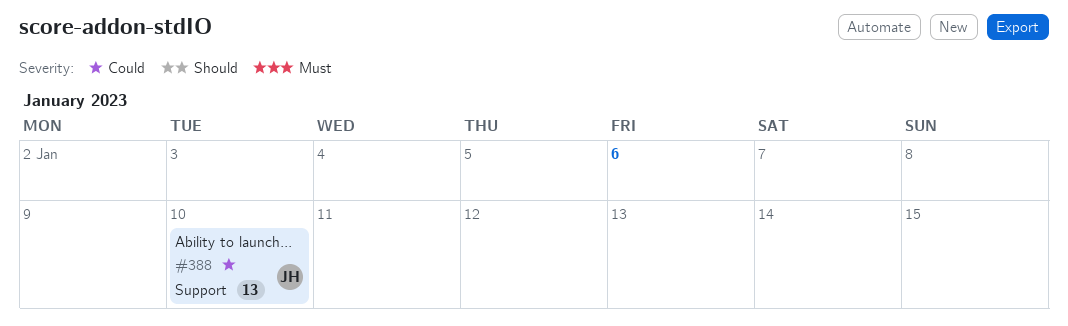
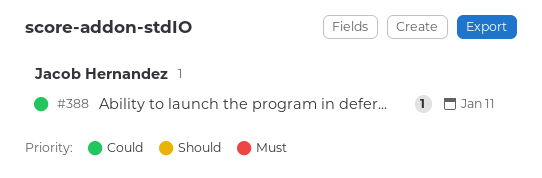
#388, estimate: 13 -> 1
#388, due: Jan 10 -> Jan 11

